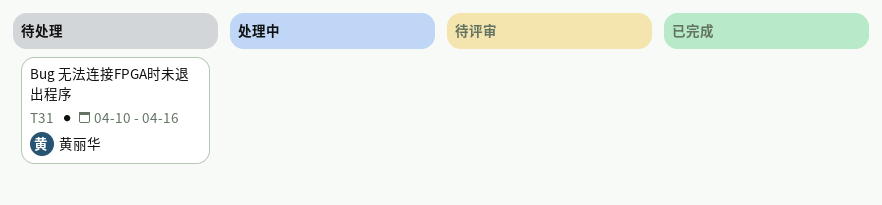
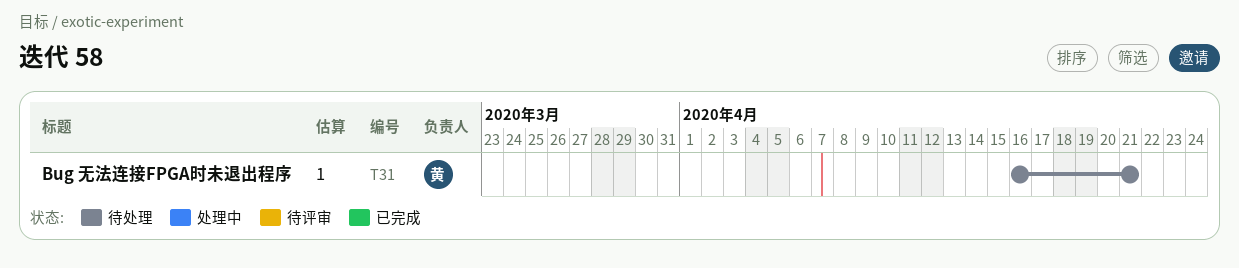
T31, start: Apr 10 -> Apr 16
T31, due: Apr 16 -> Apr 21

